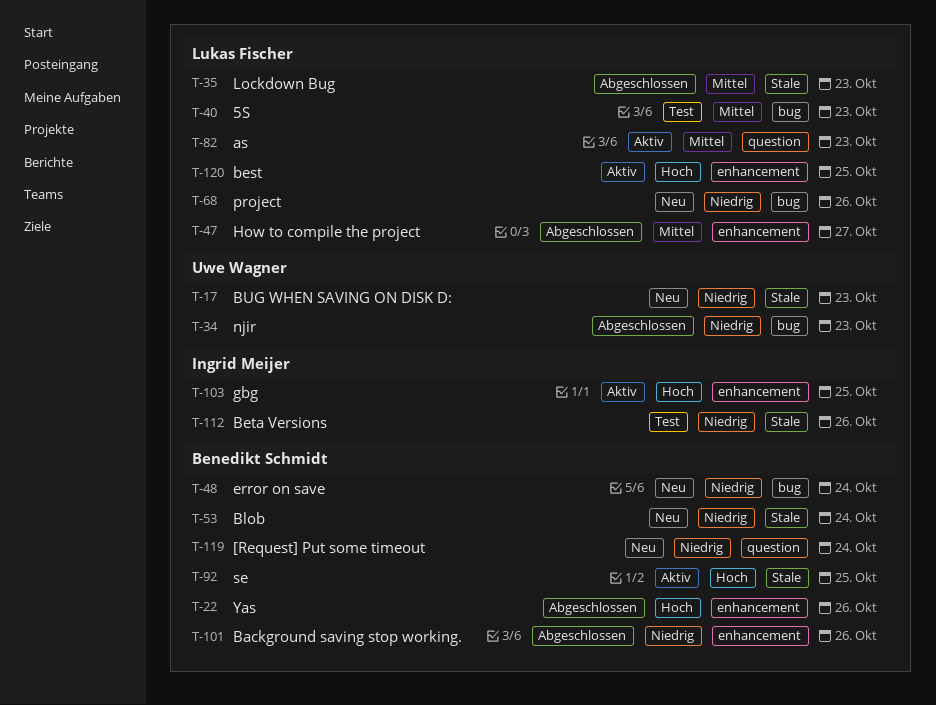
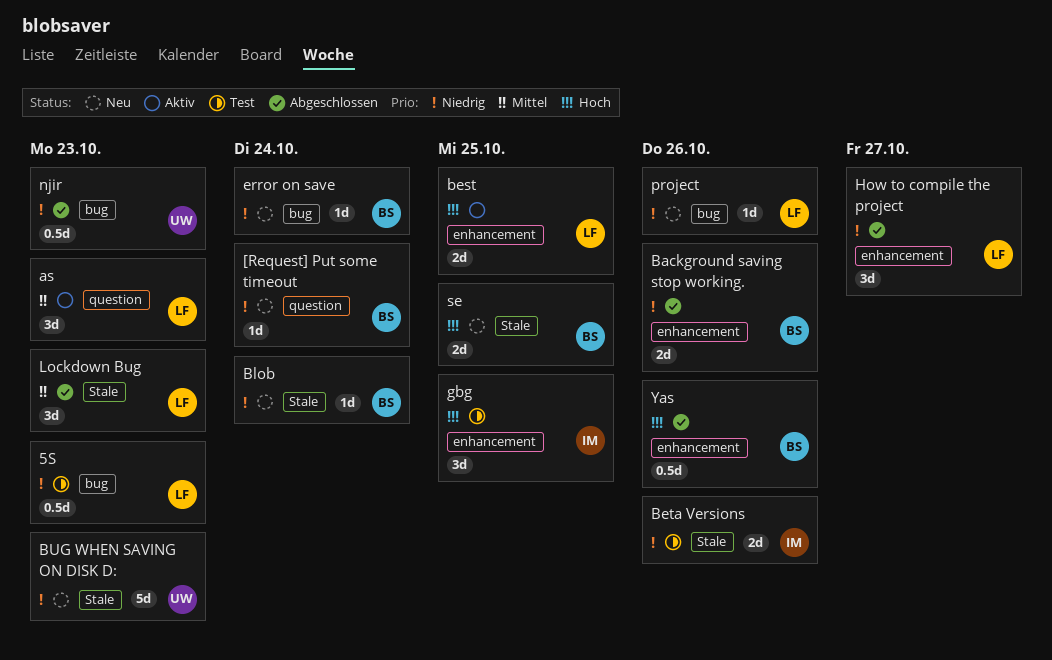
5S, priority: Mittel -> Niedrig
gbg, status: Aktiv -> Test
How to compile the project, priority: Mittel -> Niedrig
se, status: Aktiv -> Neu

